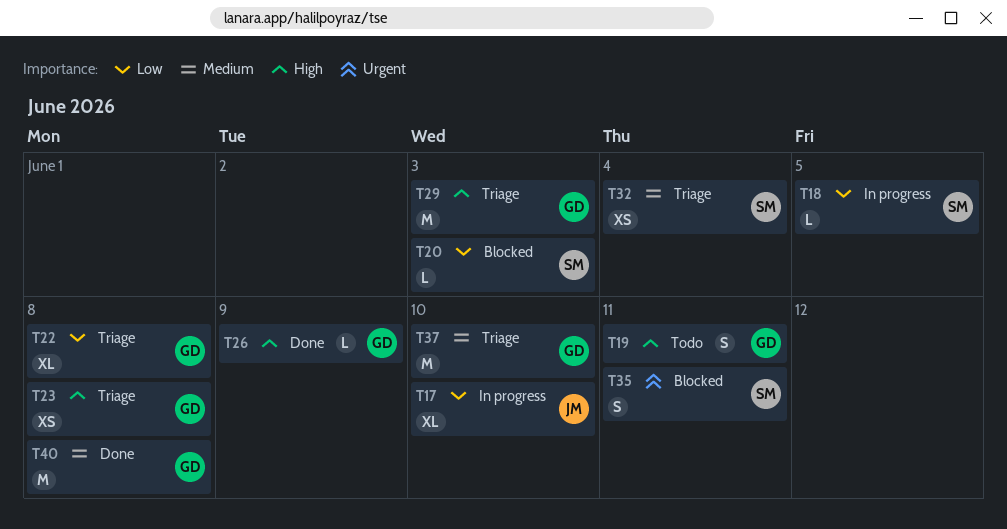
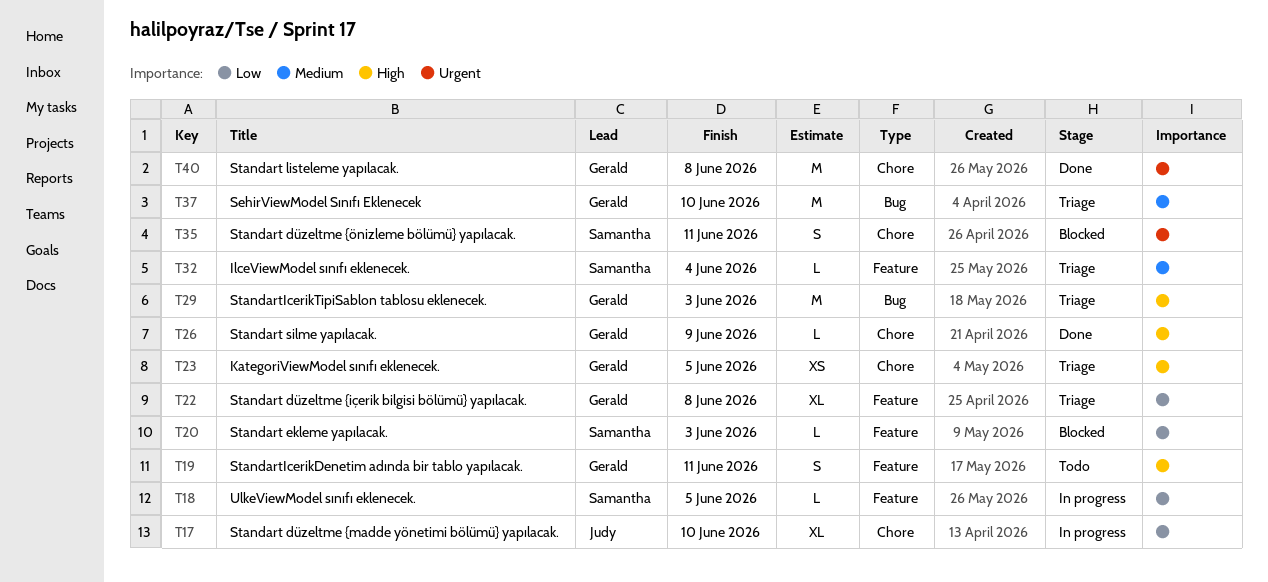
T23, due: Jun 8 -> Jun 5
T32, estimate: XS -> L
T40, priority: Medium -> Urgent

